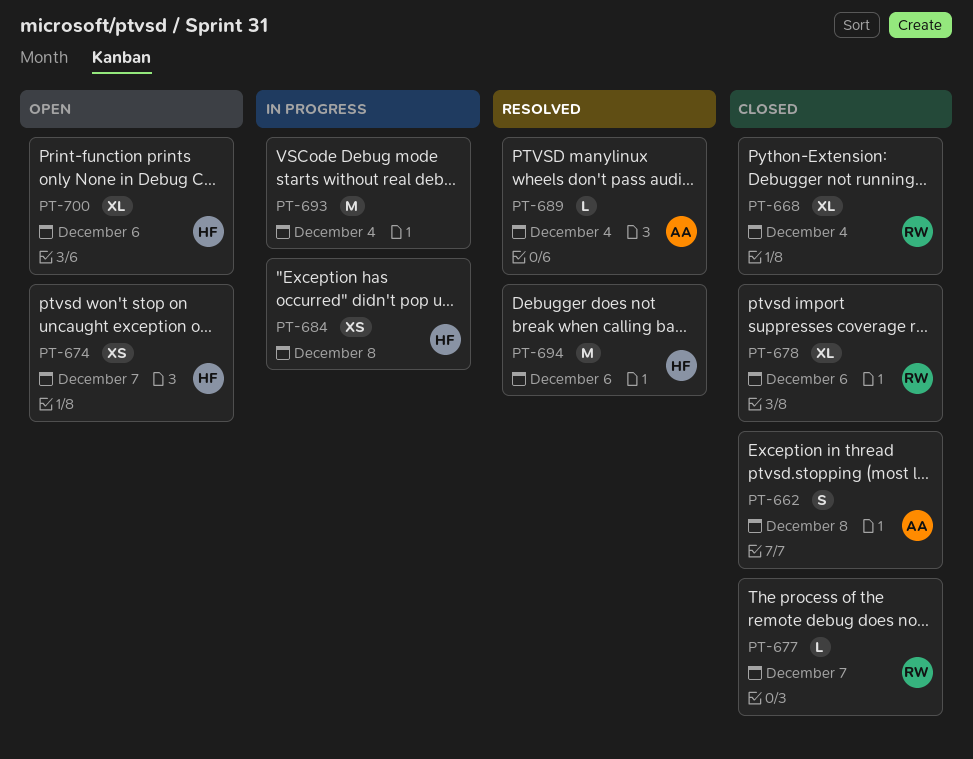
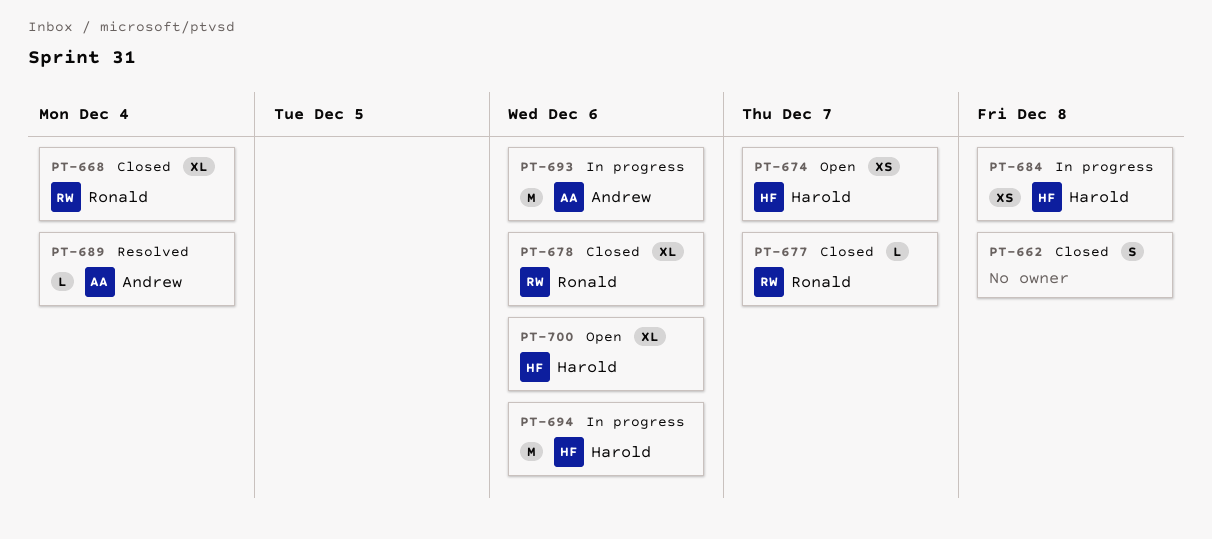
PT-662, owner: Andrew -> none
PT-693, owner: none -> Andrew
PT-693, due: Dec 4 -> Dec 6
PT-694, status: Resolved -> In progress

